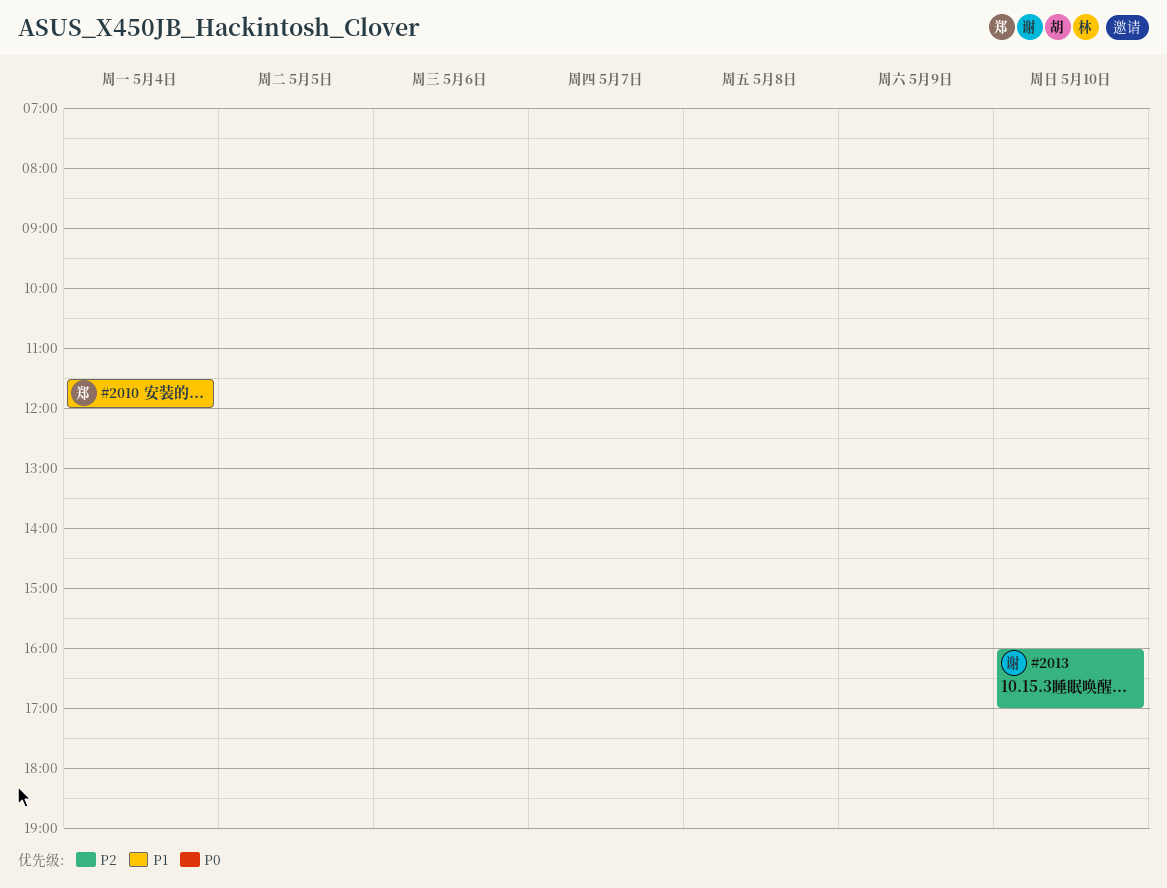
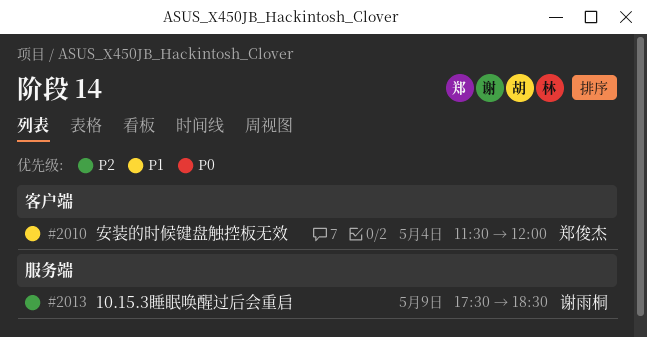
#2013, day: May 10 -> May 9
#2013, begins: 16:00 -> 17:30
#2013, ends: 17:00 -> 18:30

